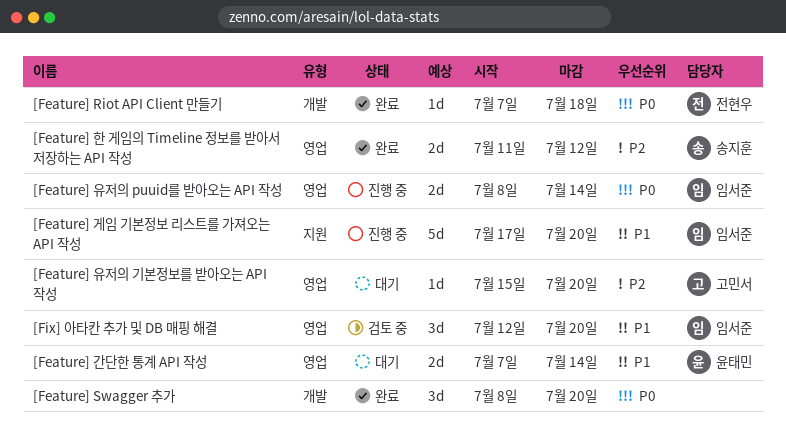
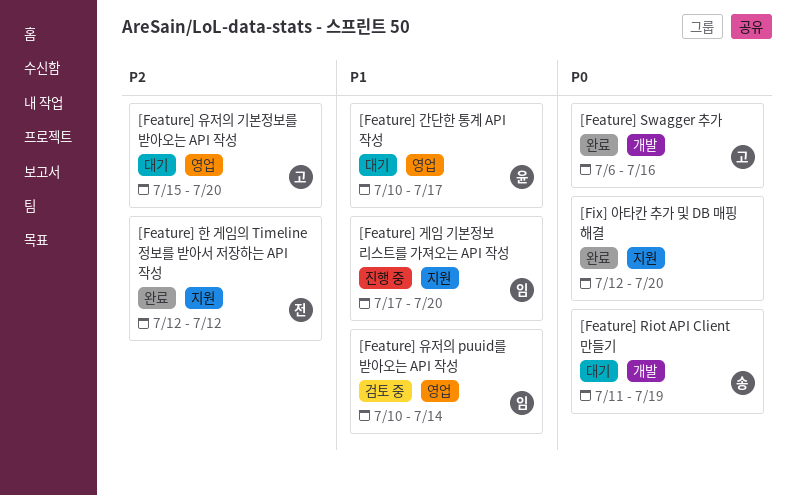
[Feature] Riot API Client 만들기, status: 완료 -> 대기
[Feature] Riot API Client 만들기, owner: 전현우 -> 송지훈
[Feature] Riot API Client 만들기, start: Jul 7 -> Jul 11
[Feature] Riot API Client 만들기, due: Jul 18 -> Jul 19
[Feature] Swagger 추가, owner: none -> 고민서
[Feature] Swagger 추가, start: Jul 8 -> Jul 6
[Feature] Swagger 추가, due: Jul 20 -> Jul 16
[Feature] 간단한 통계 API 작성, start: Jul 7 -> Jul 10
[Feature] 간단한 통계 API 작성, due: Jul 14 -> Jul 17
[Feature] 유저의 puuid를 받아오는 API 작성, status: 진행 중 -> 검토 중
[Feature] 유저의 puuid를 받아오는 API 작성, priority: P0 -> P1
[Feature] 유저의 puuid를 받아오는 API 작성, start: Jul 8 -> Jul 10
[Feature] 한 게임의 Timeline 정보를 받아서 저장하는 API 작성, owner: 송지훈 -> 전현우
[Feature] 한 게임의 Timeline 정보를 받아서 저장하는 API 작성, label: 영업 -> 지원
[Feature] 한 게임의 Timeline 정보를 받아서 저장하는 API 작성, start: Jul 11 -> Jul 12
[Fix] 아타칸 추가 및 DB 매핑 해결, status: 검토 중 -> 완료
[Fix] 아타칸 추가 및 DB 매핑 해결, owner: 임서준 -> none
[Fix] 아타칸 추가 및 DB 매핑 해결, priority: P1 -> P0
[Fix] 아타칸 추가 및 DB 매핑 해결, label: 영업 -> 지원

